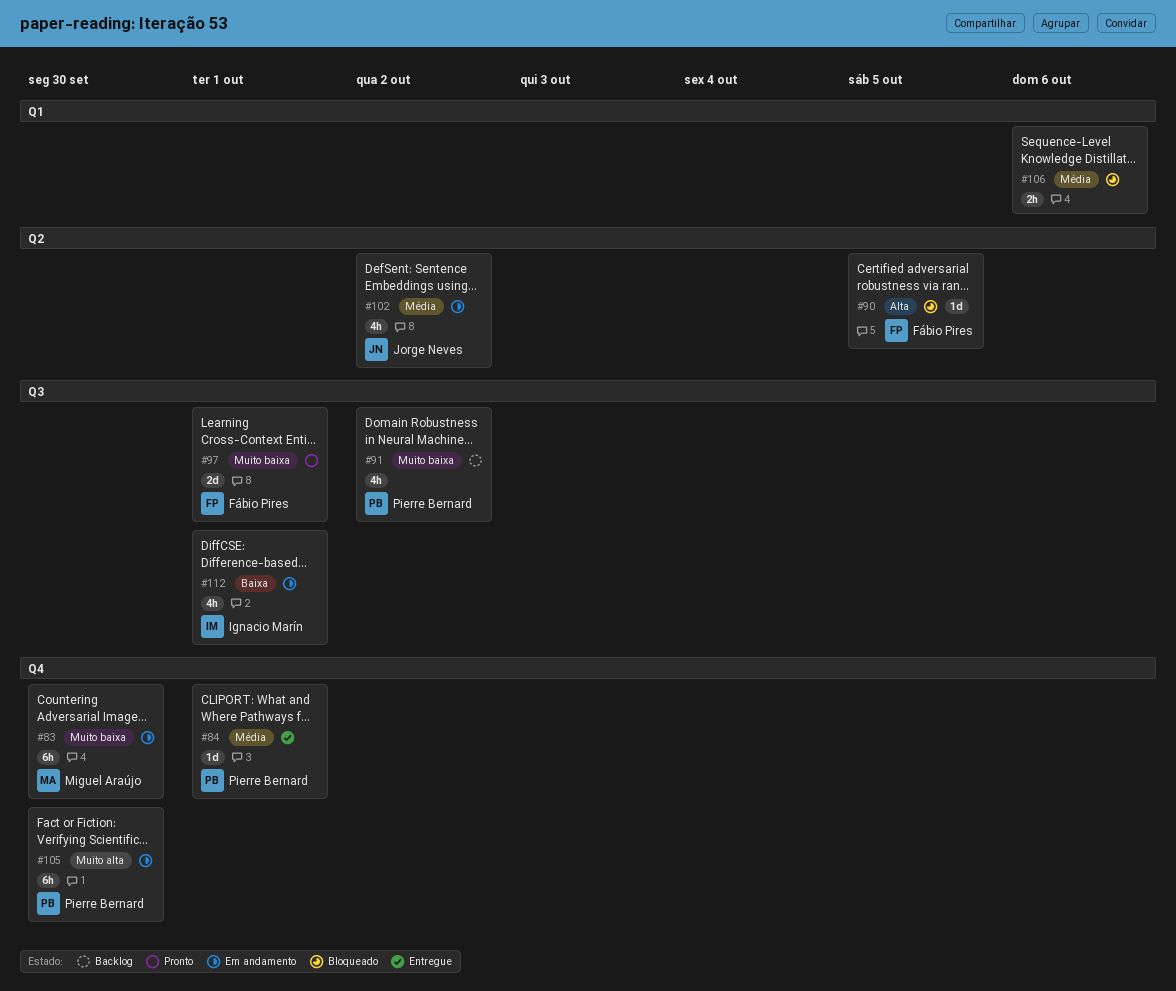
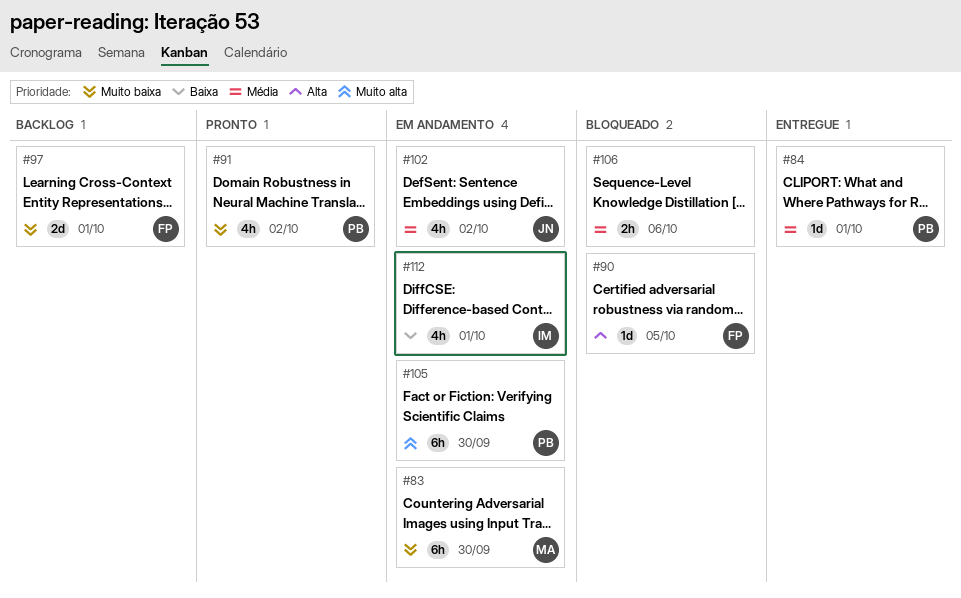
#91, status: Backlog -> Pronto
#97, status: Pronto -> Backlog

